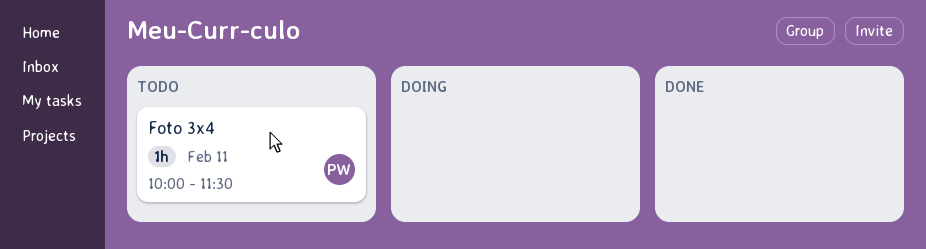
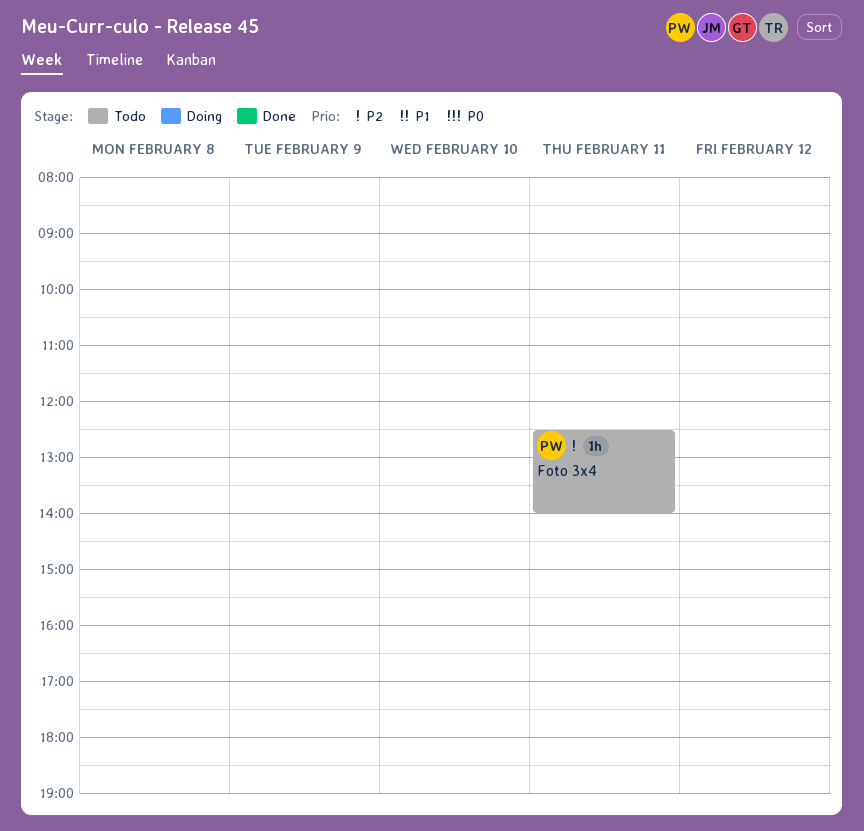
Foto 3x4, begins: 10:00 -> 12:30
Foto 3x4, ends: 11:30 -> 14:00

